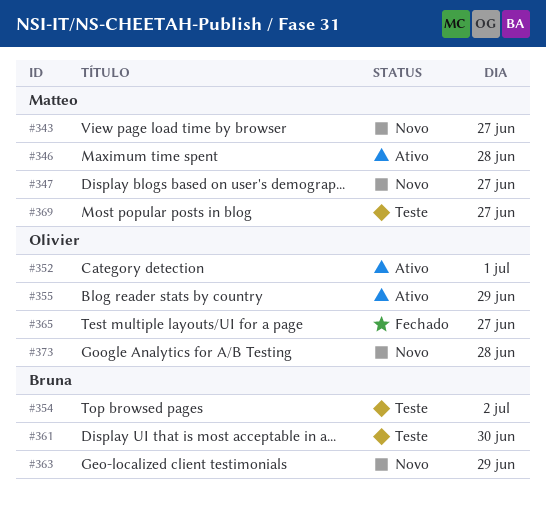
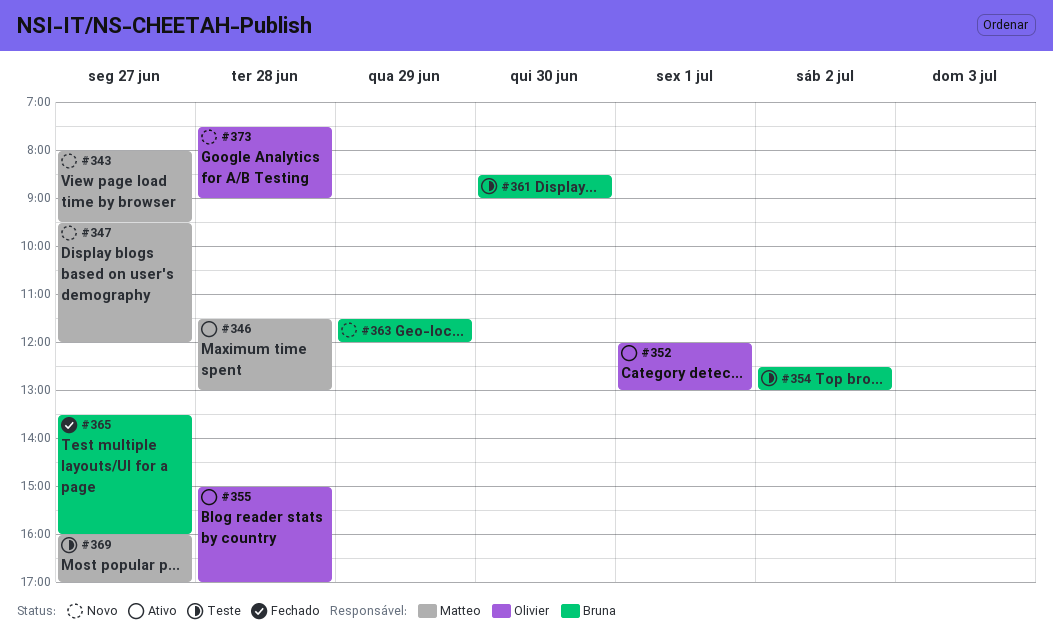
#355, day: Jun 29 -> Jun 28
#365, owner: Olivier -> Bruna

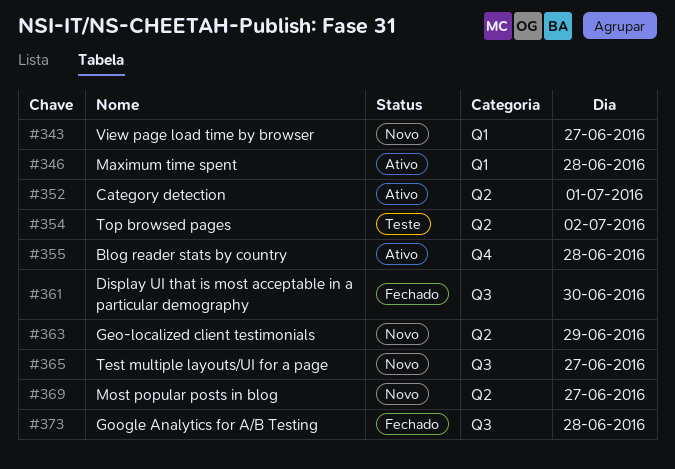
#347: present -> none
#361, status: Teste -> Fechado
#365, status: Fechado -> Novo
#369, status: Teste -> Novo
#373, status: Novo -> Fechado

